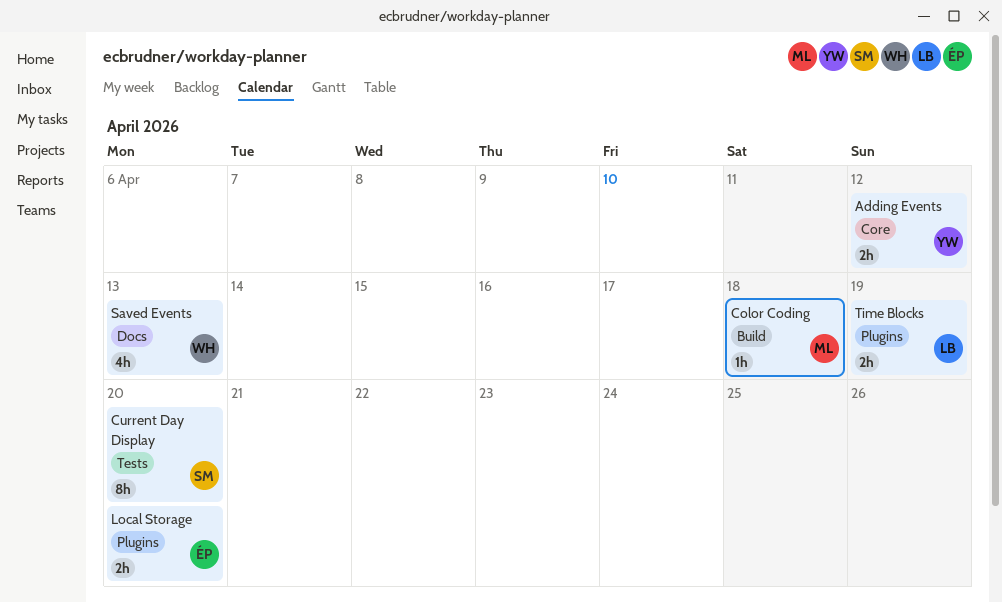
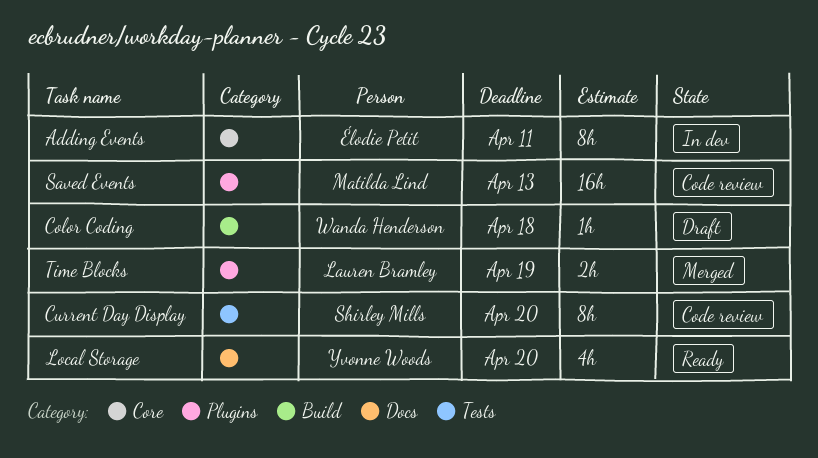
Adding Events, owner: Yvonne Woods -> Élodie Petit
Adding Events, estimate: 2h -> 8h
Adding Events, due: Apr 12 -> Apr 11
Color Coding, owner: Matilda Lind -> Wanda Henderson
Local Storage, owner: Élodie Petit -> Yvonne Woods
Local Storage, label: Plugins -> Docs
Local Storage, estimate: 2h -> 4h
Saved Events, owner: Wanda Henderson -> Matilda Lind
Saved Events, label: Docs -> Plugins
Saved Events, estimate: 4h -> 16h

